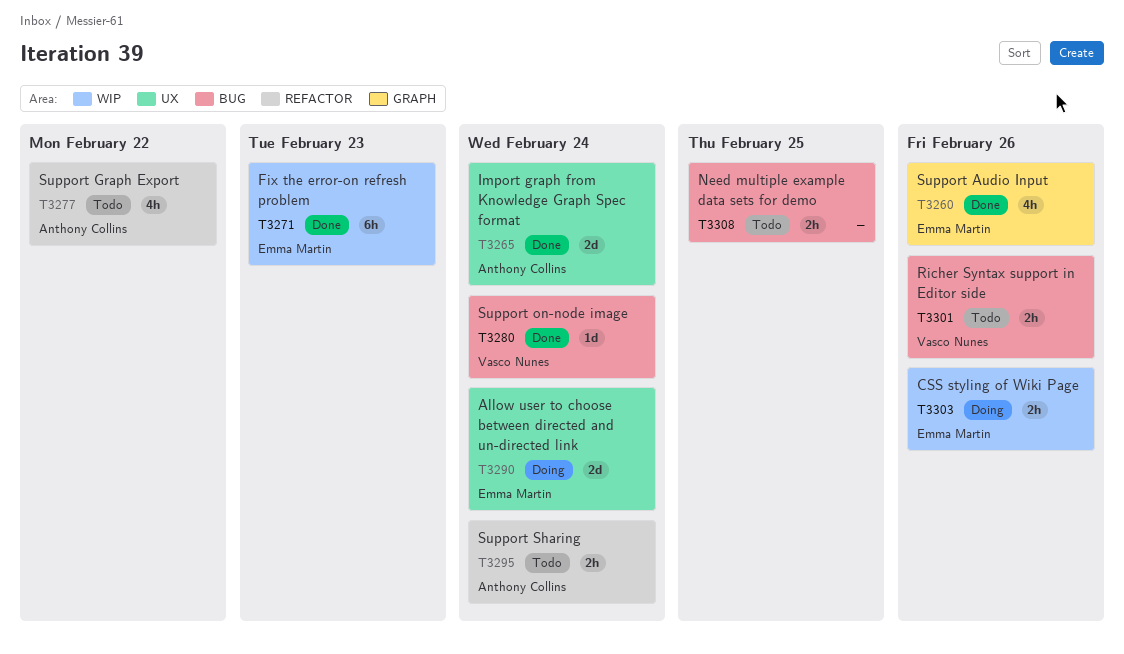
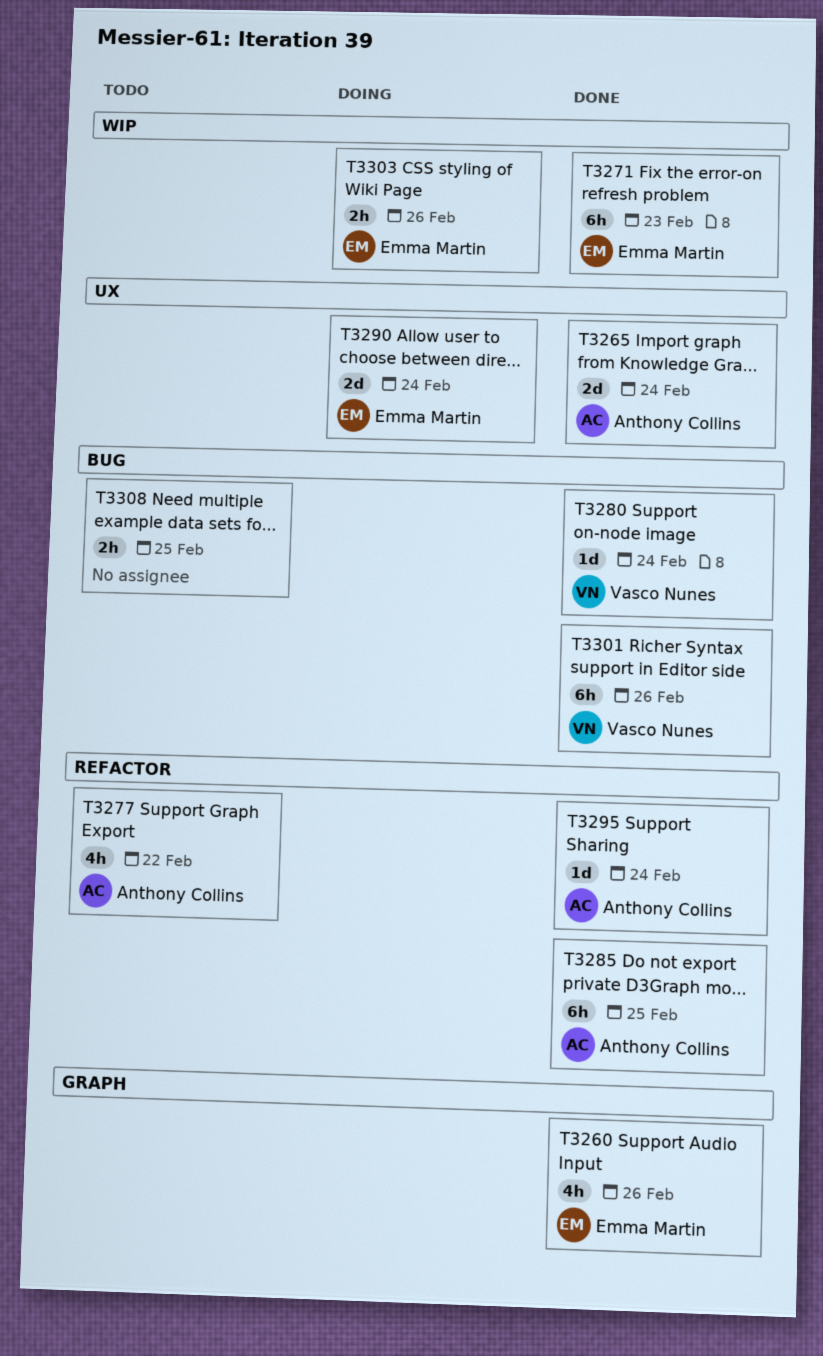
T3285: none -> present
T3295, status: Todo -> Done
T3295, estimate: 2h -> 1d
T3301, status: Todo -> Done
T3301, estimate: 2h -> 6h

